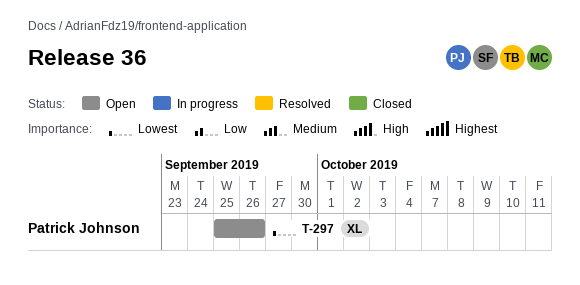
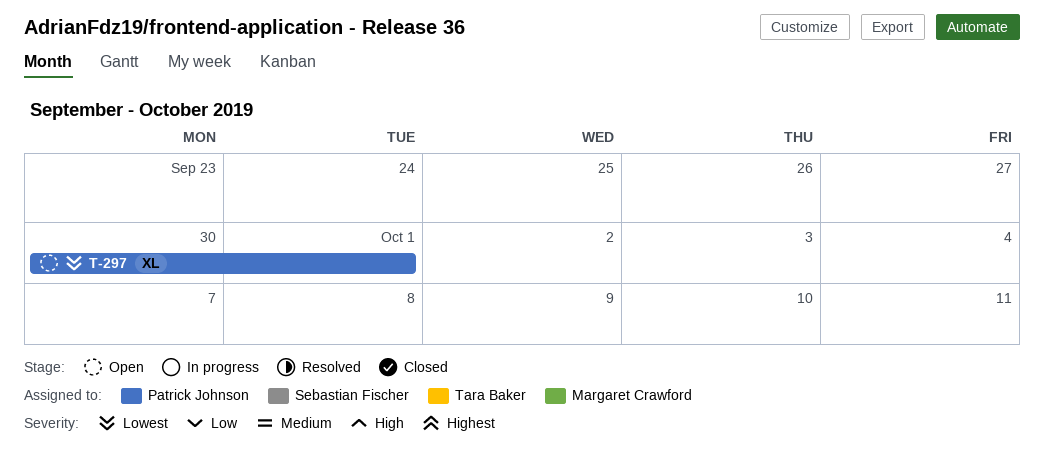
T-297, start: Sep 25 -> Sep 30
T-297, due: Sep 26 -> Oct 1

